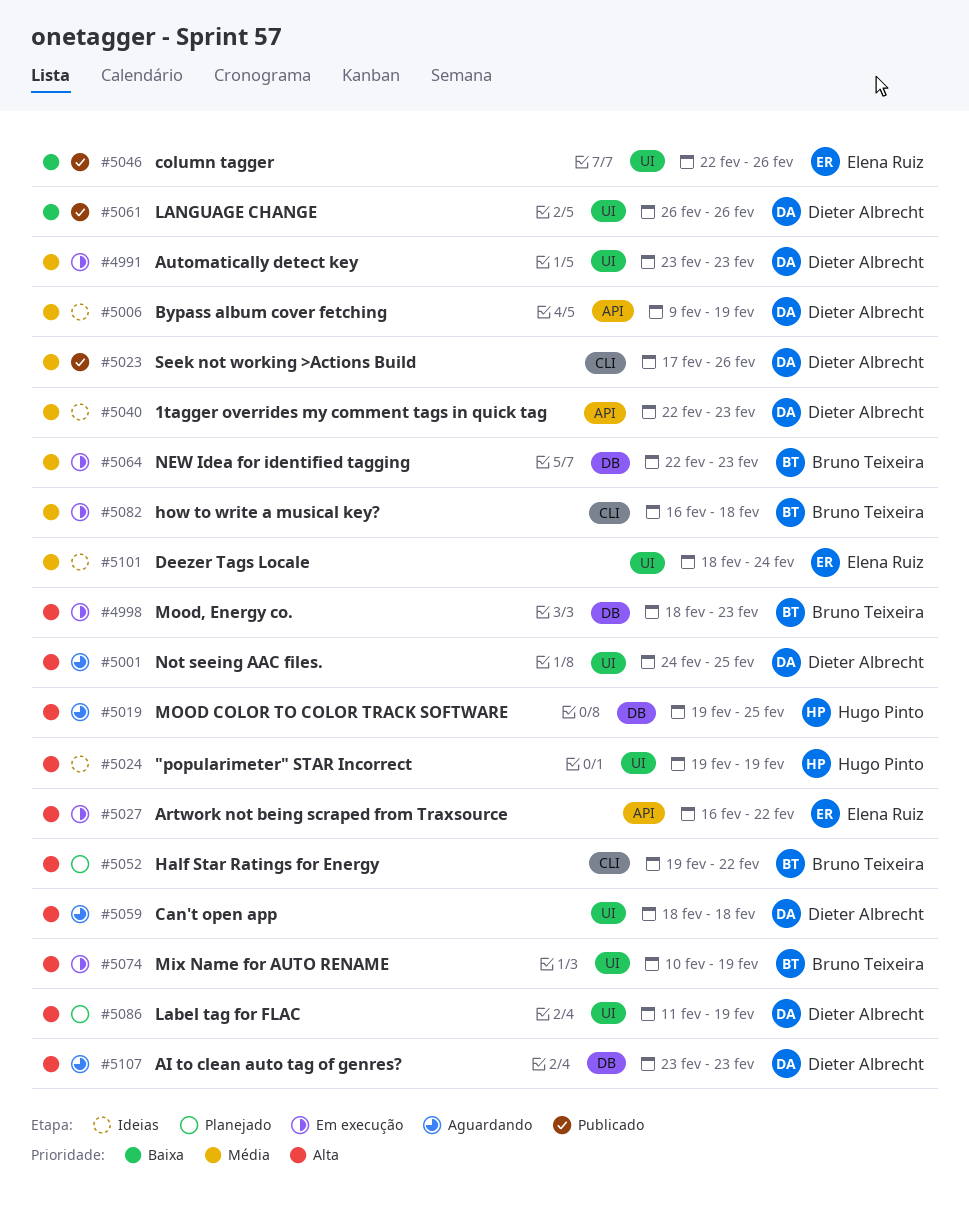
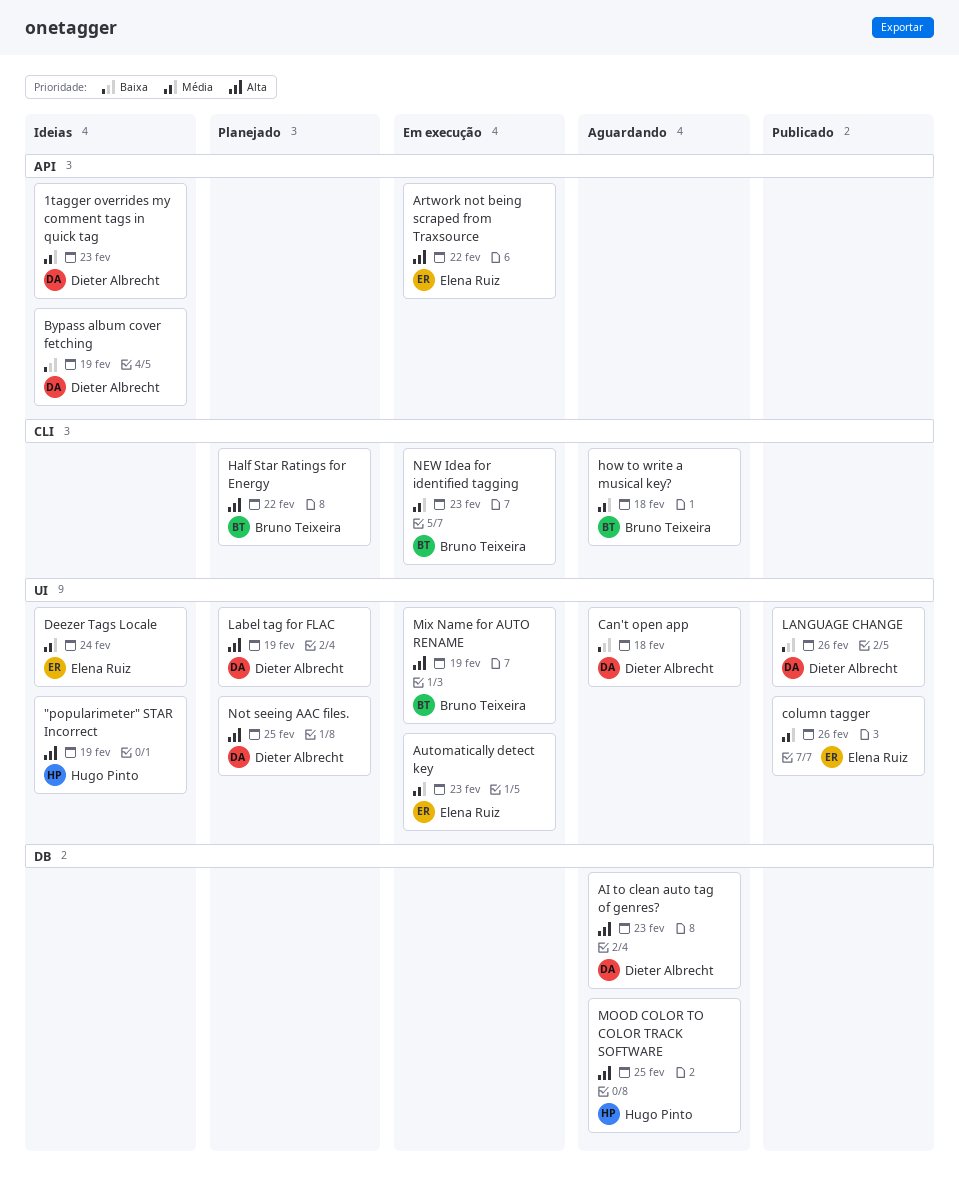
Automatically detect key, owner: Dieter Albrecht -> Elena Ruiz
Bypass album cover fetching, priority: Média -> Baixa
Can't open app, priority: Alta -> Baixa
column tagger, priority: Baixa -> Média
how to write a musical key?, status: Em execução -> Aguardando
Mood, Energy co.: present -> none
NEW Idea for identified tagging, label: DB -> CLI
Not seeing AAC files., status: Aguardando -> Planejado
Seek not working >Actions Build: present -> none

